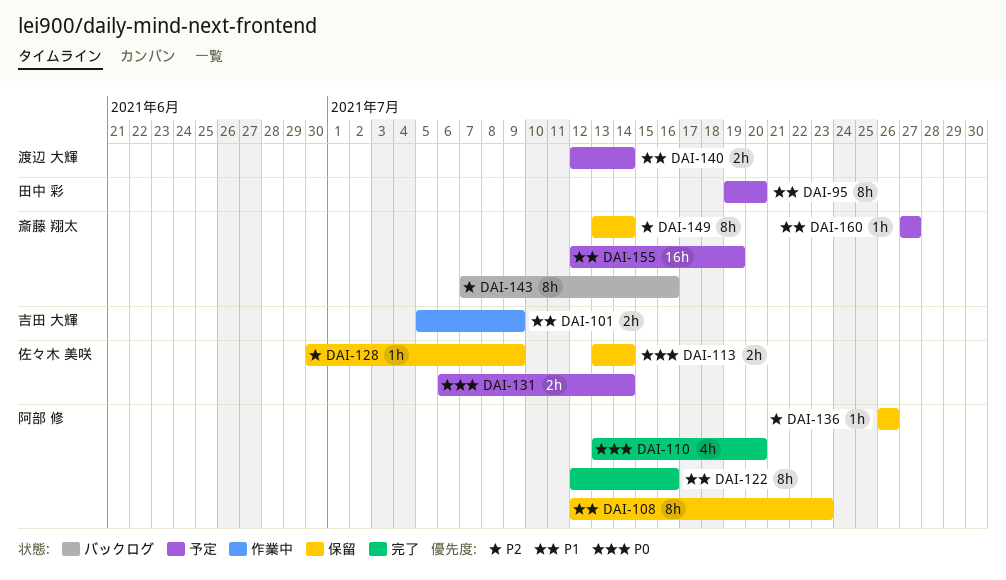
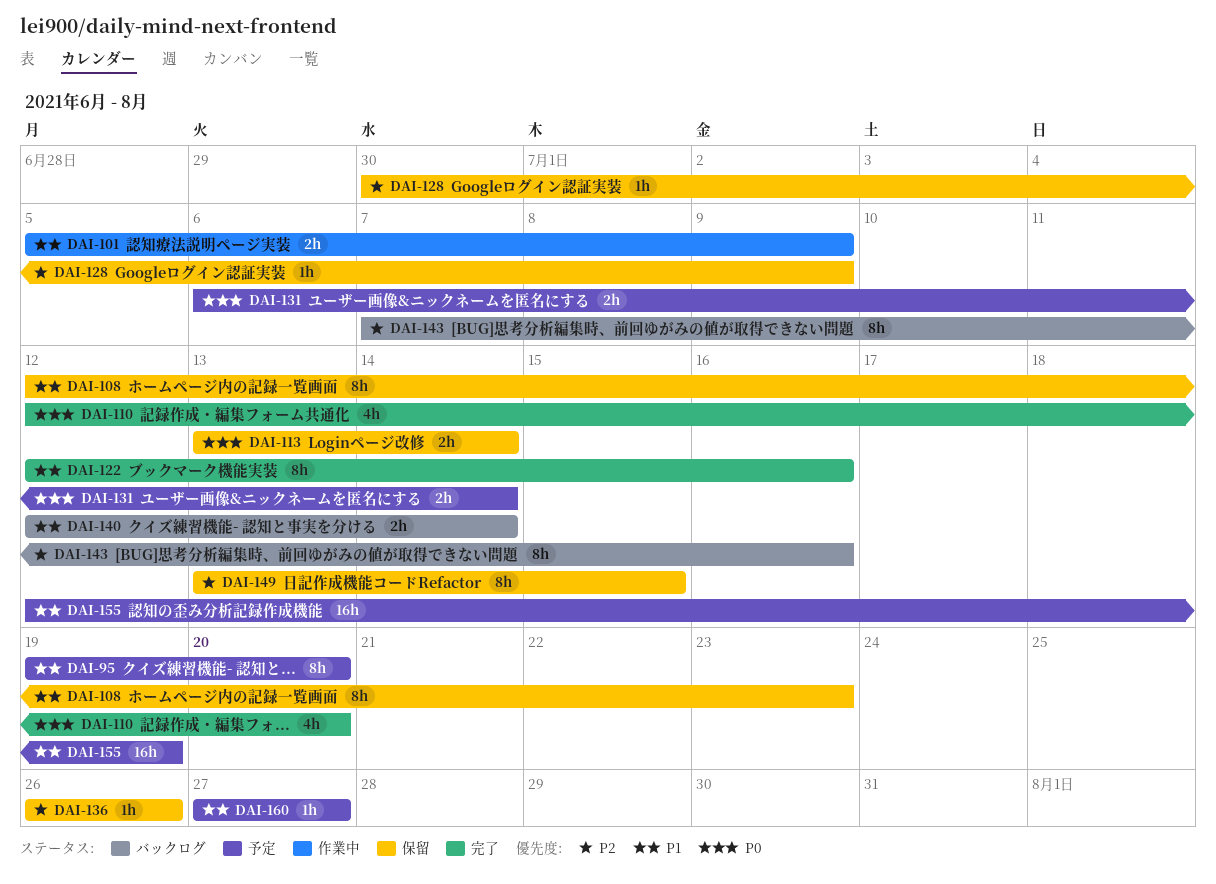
DAI-110, start: Jul 13 -> Jul 12
DAI-140, status: 予定 -> バックログ
DAI-149, due: Jul 14 -> Jul 15

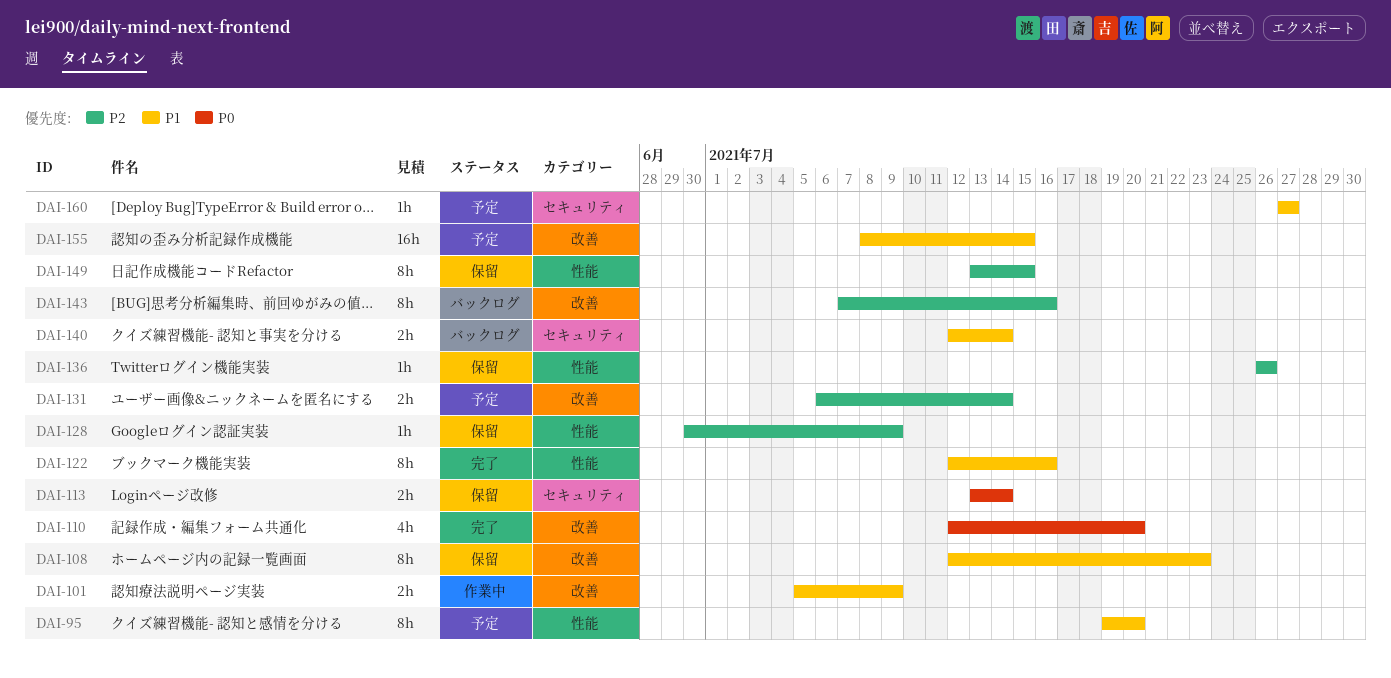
DAI-131, priority: P0 -> P2
DAI-155, start: Jul 12 -> Jul 8
DAI-155, due: Jul 19 -> Jul 15

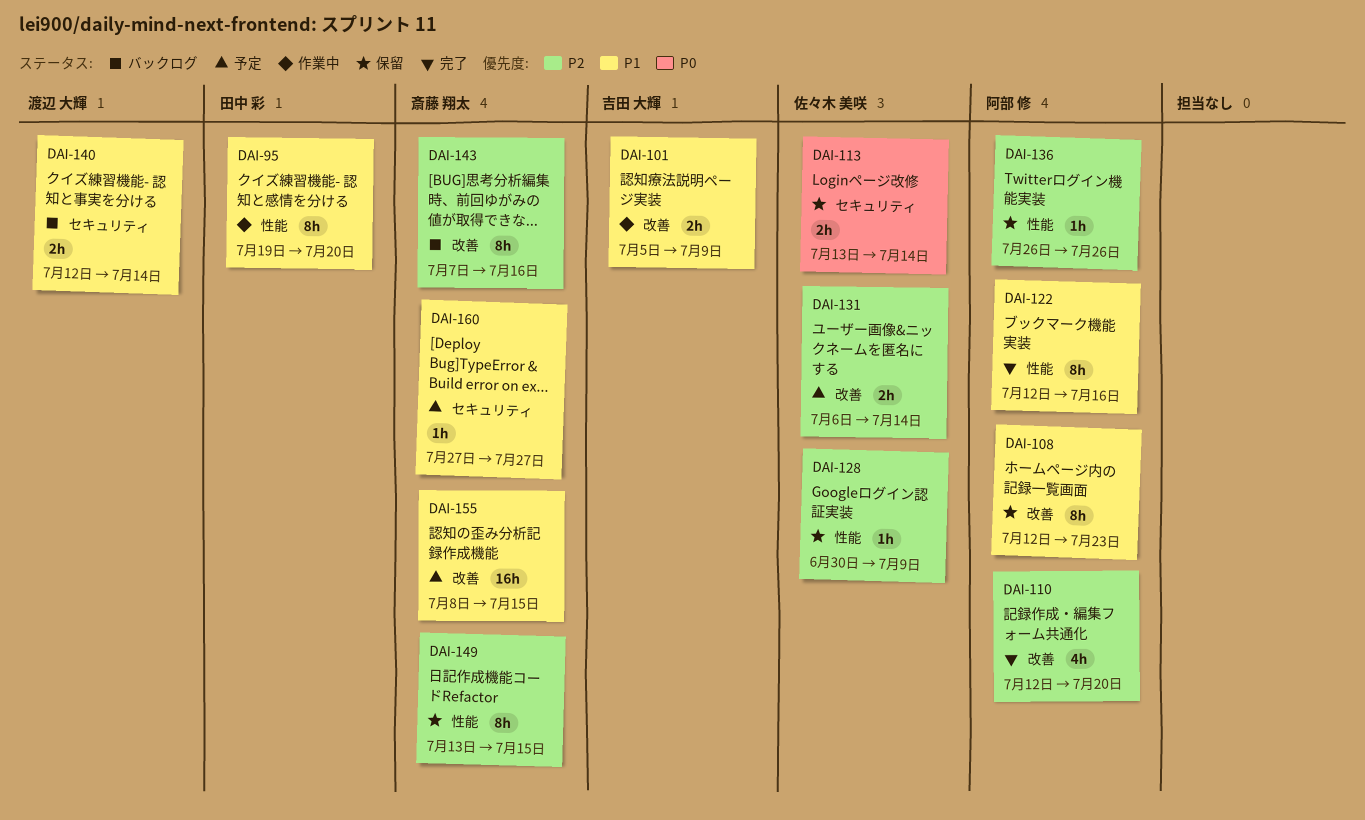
DAI-95, status: 予定 -> 作業中
DAI-110, priority: P0 -> P2

